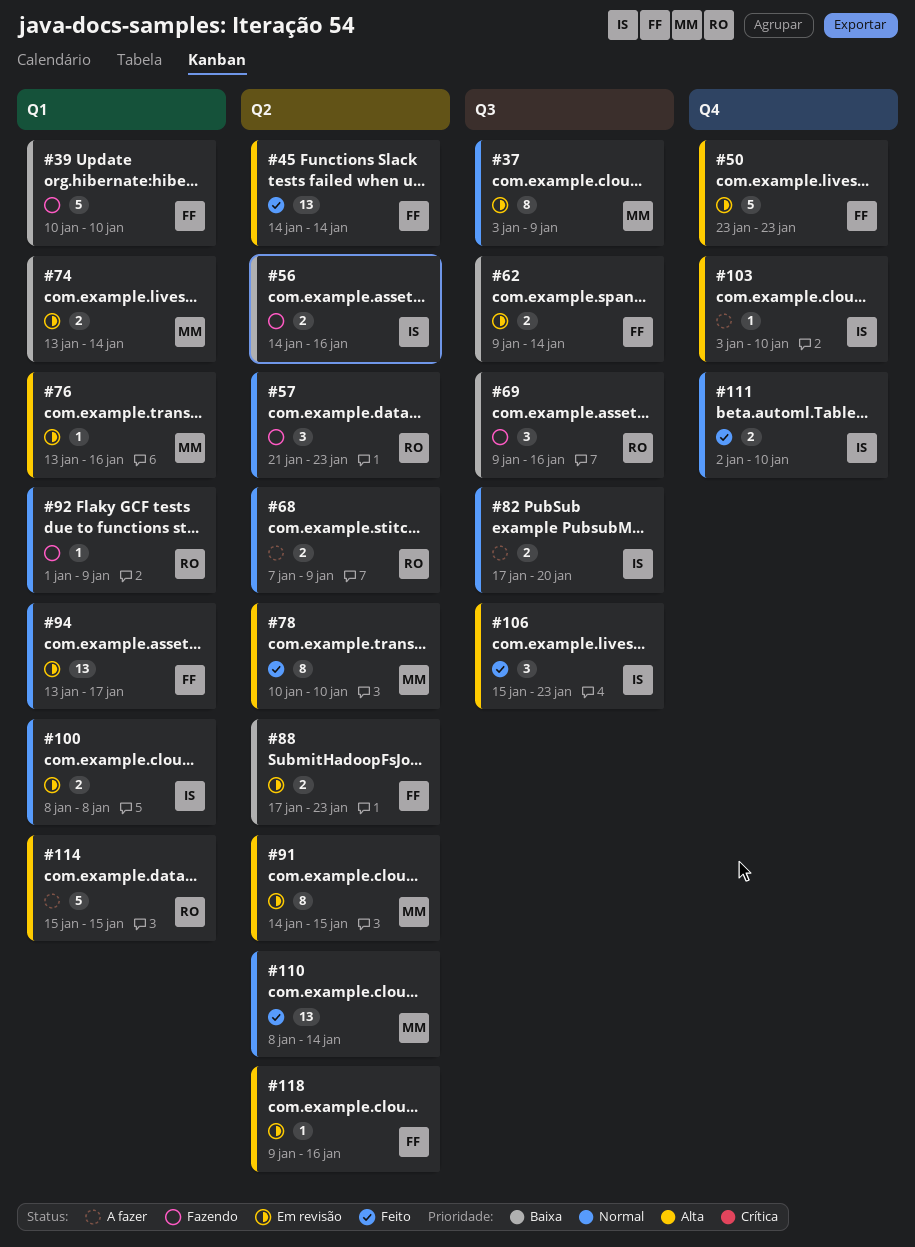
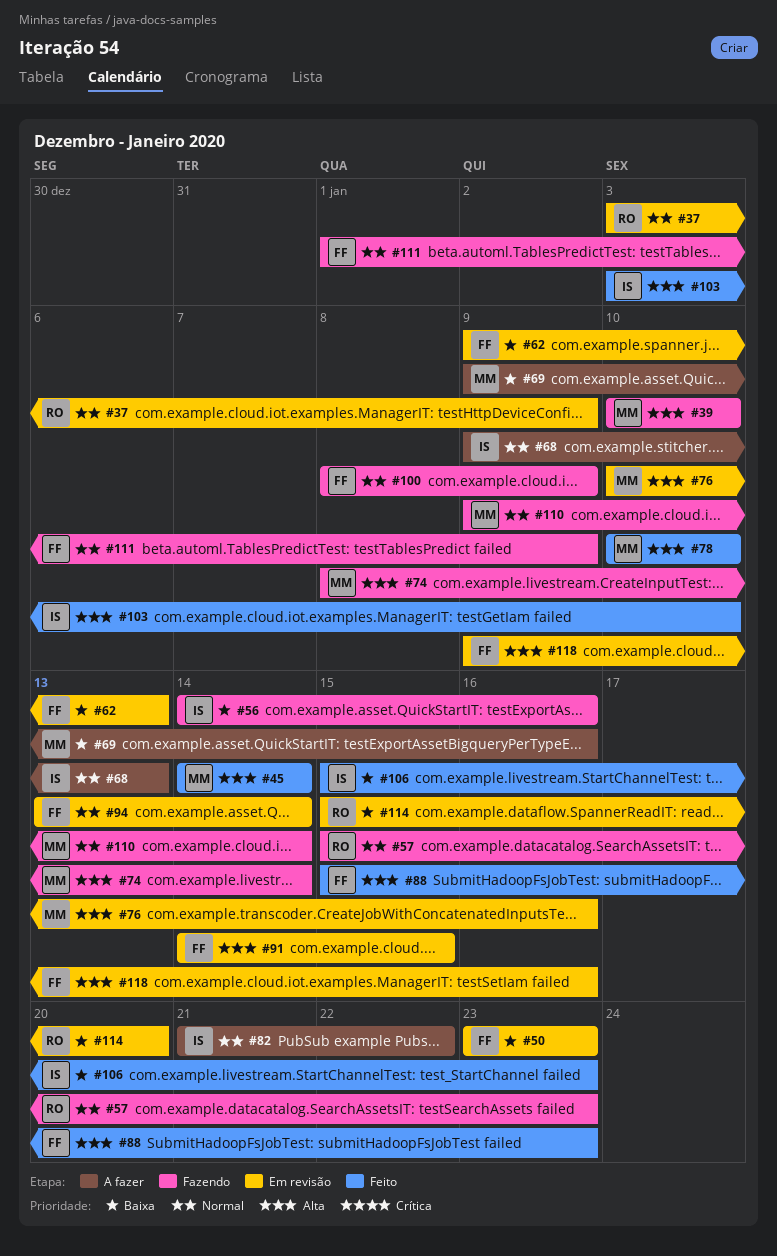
#37, owner: MM -> RO
#39, owner: FF -> MM
#39, priority: Baixa -> Alta
#45, owner: FF -> MM
#50, priority: Alta -> Baixa
#57, start: Jan 21 -> Jan 15
#62, due: Jan 14 -> Jan 13
#68, owner: RO -> IS
#68, start: Jan 7 -> Jan 9
#68, due: Jan 9 -> Jan 13
#69, status: Fazendo -> A fazer
#69, owner: RO -> MM
#74, status: Em revisão -> Fazendo
#74, priority: Baixa -> Alta
#74, start: Jan 13 -> Jan 8
#76, start: Jan 13 -> Jan 10
#82, start: Jan 17 -> Jan 21
#82, due: Jan 20 -> Jan 22
#88, status: Em revisão -> Feito
#88, priority: Baixa -> Alta
#88, start: Jan 17 -> Jan 15
#91, owner: MM -> FF
#92: present -> none
#94, due: Jan 17 -> Jan 14
#100, status: Em revisão -> Fazendo
#100, owner: IS -> FF
#100, due: Jan 8 -> Jan 9
#103, status: A fazer -> Feito
#106, priority: Alta -> Baixa
#110, status: Feito -> Fazendo
#110, start: Jan 8 -> Jan 9
#111, status: Feito -> Fazendo
#111, owner: IS -> FF
#111, start: Jan 2 -> Jan 1
#111, due: Jan 10 -> Jan 9
#114, status: A fazer -> Em revisão
#114, priority: Alta -> Baixa
#114, due: Jan 15 -> Jan 20

